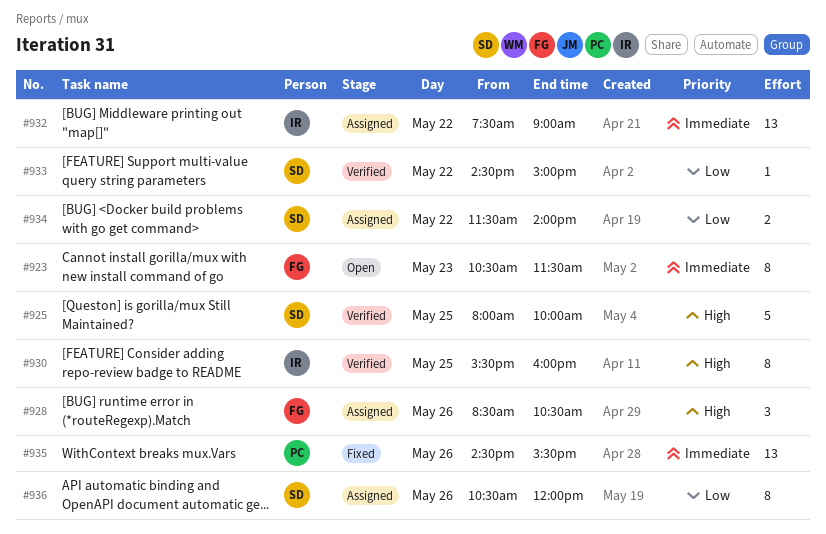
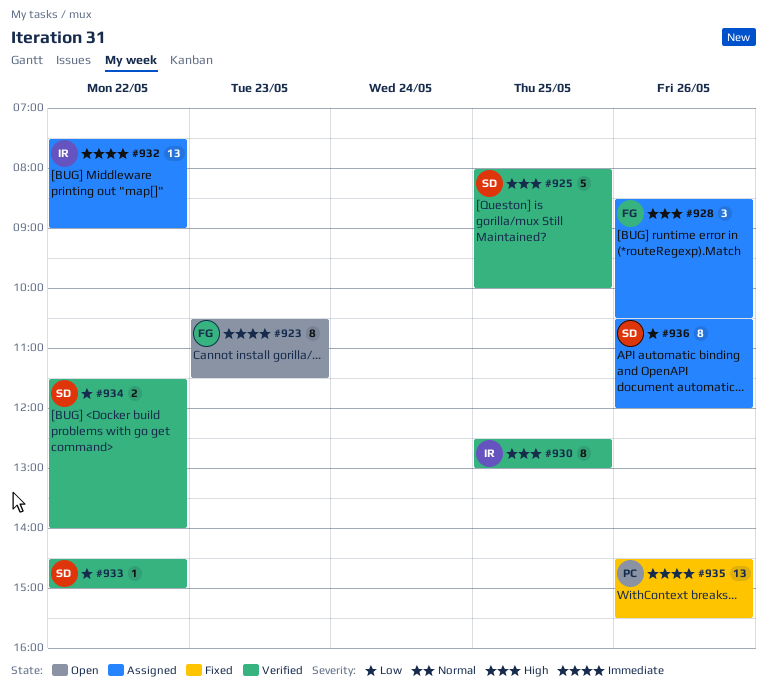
#930, begins: 15:30 -> 12:30
#930, ends: 16:00 -> 13:00
#934, status: Assigned -> Verified

